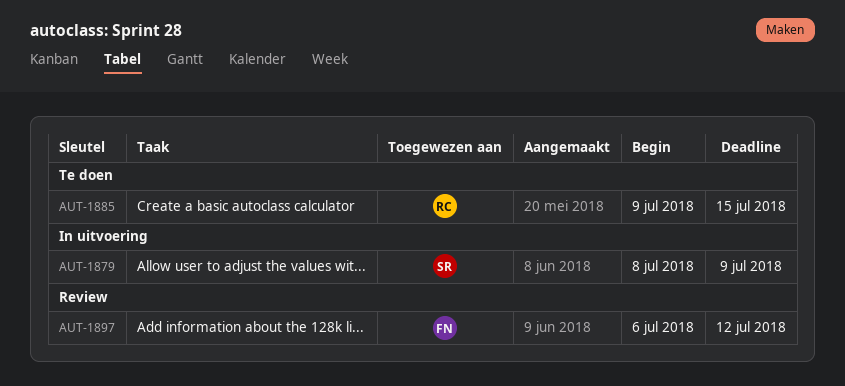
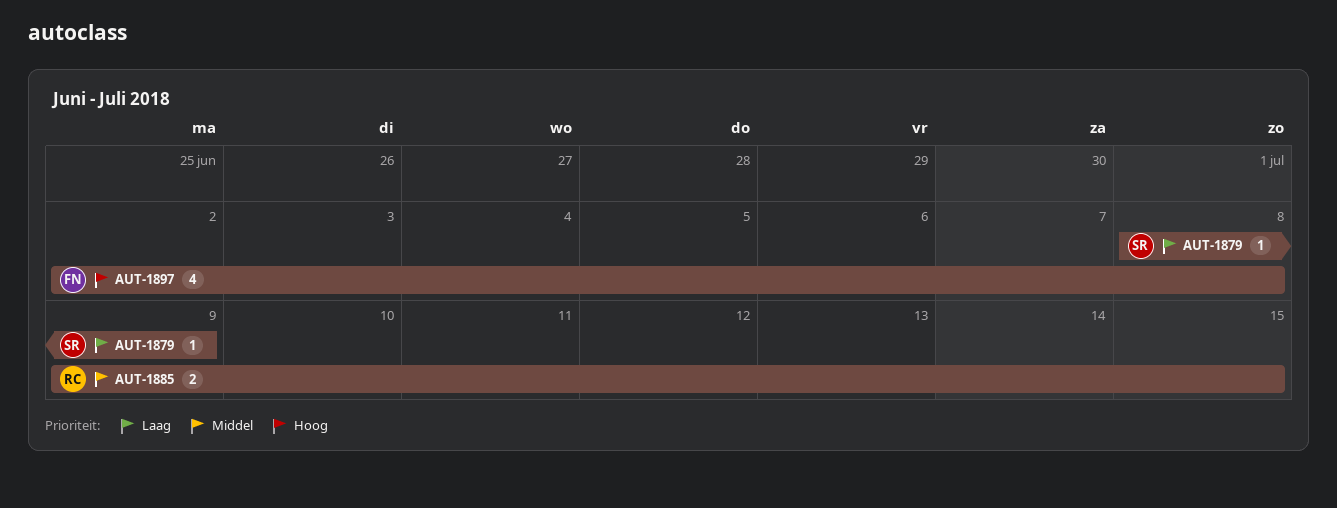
AUT-1897, start: Jul 6 -> Jul 2
AUT-1897, due: Jul 12 -> Jul 8

